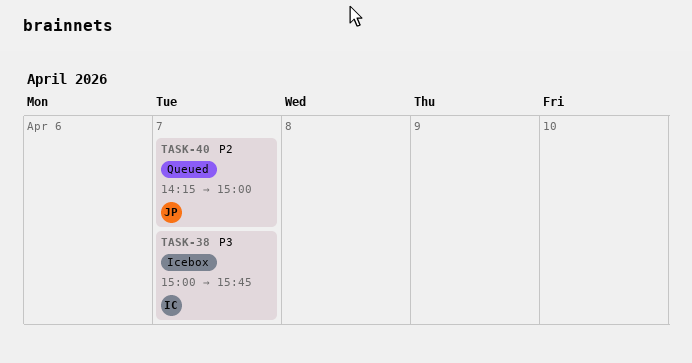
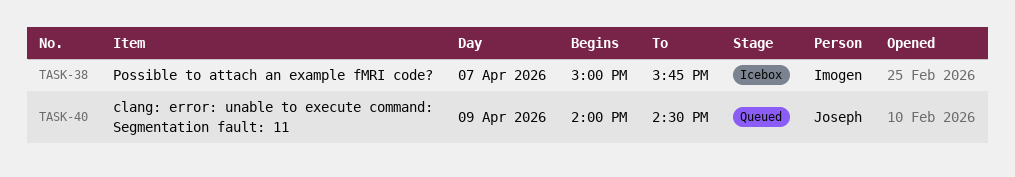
TASK-40, day: Apr 7 -> Apr 9
TASK-40, begins: 14:15 -> 14:00
TASK-40, ends: 15:00 -> 14:30

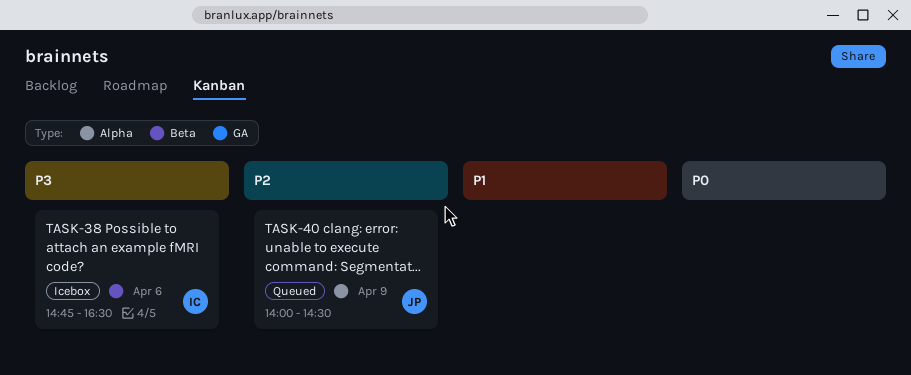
TASK-38, day: Apr 7 -> Apr 6
TASK-38, begins: 15:00 -> 14:45
TASK-38, ends: 15:45 -> 16:30

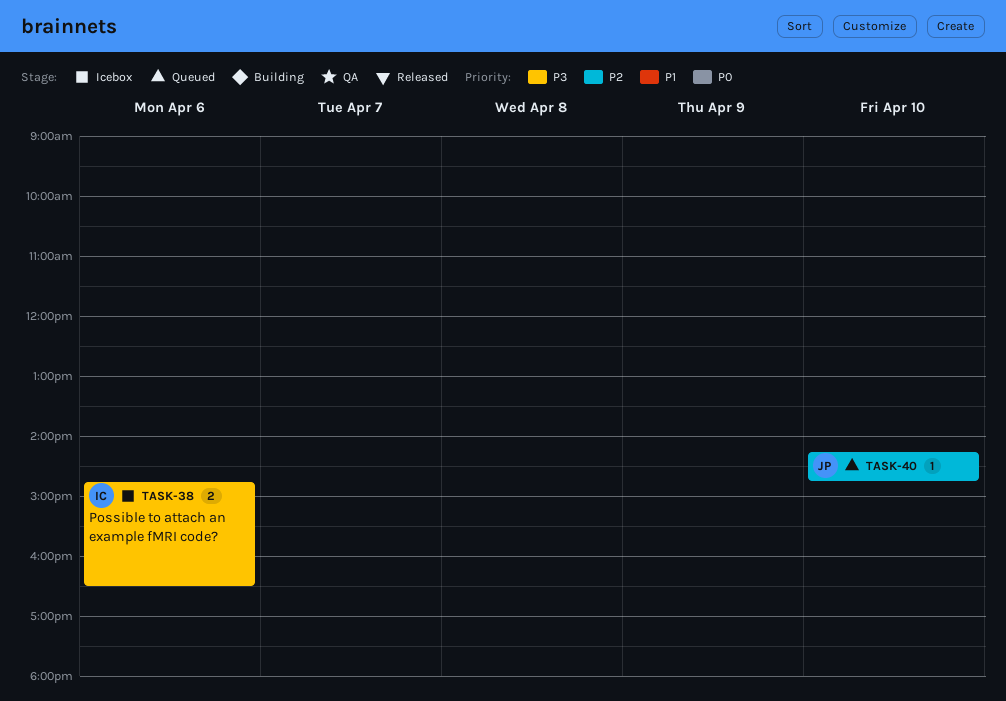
TASK-40, day: Apr 9 -> Apr 10
TASK-40, begins: 14:00 -> 14:15
TASK-40, ends: 14:30 -> 14:45

